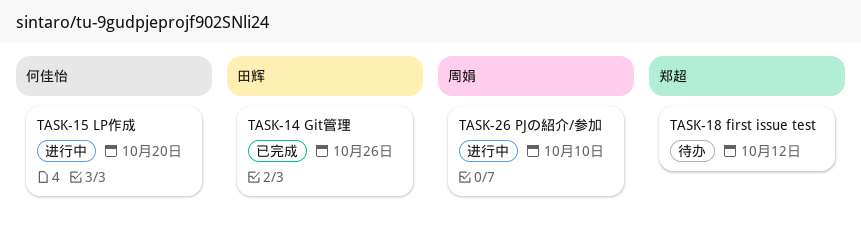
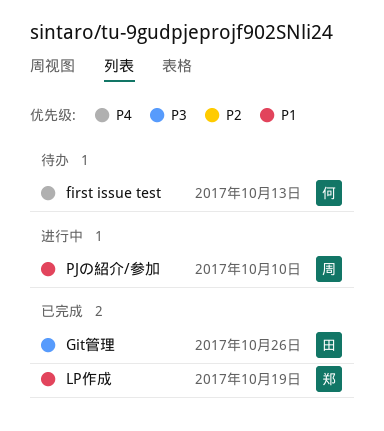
first issue test, owner: 郑超 -> 何佳怡
first issue test, due: Oct 12 -> Oct 13
LP作成, status: 进行中 -> 已完成
LP作成, owner: 何佳怡 -> 郑超
LP作成, due: Oct 20 -> Oct 19

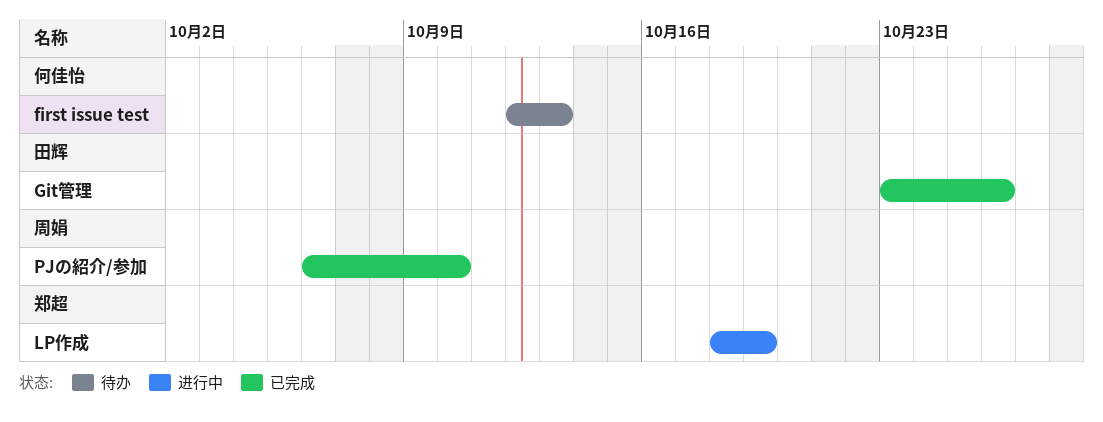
LP作成, status: 已完成 -> 进行中
PJの紹介/参加, status: 进行中 -> 已完成

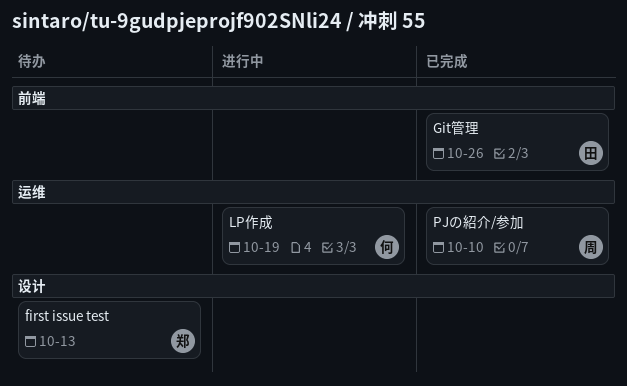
first issue test, owner: 何佳怡 -> 郑超
LP作成, owner: 郑超 -> 何佳怡

